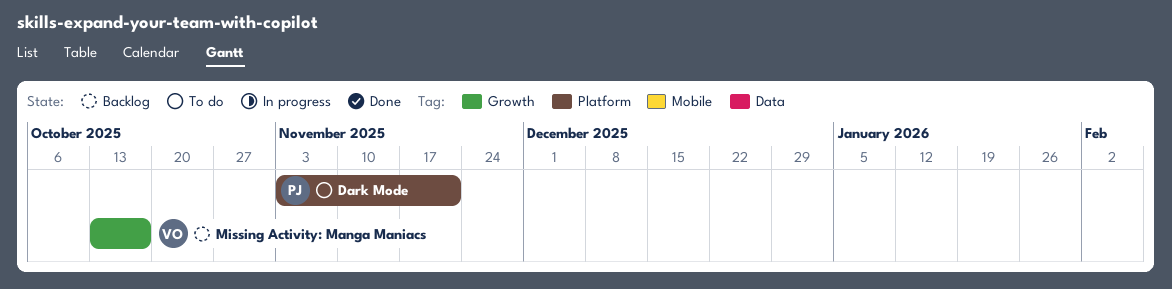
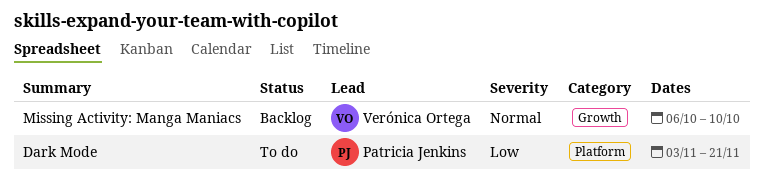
Missing Activity: Manga Maniacs, start: Oct 13 -> Oct 6
Missing Activity: Manga Maniacs, due: Oct 17 -> Oct 10

